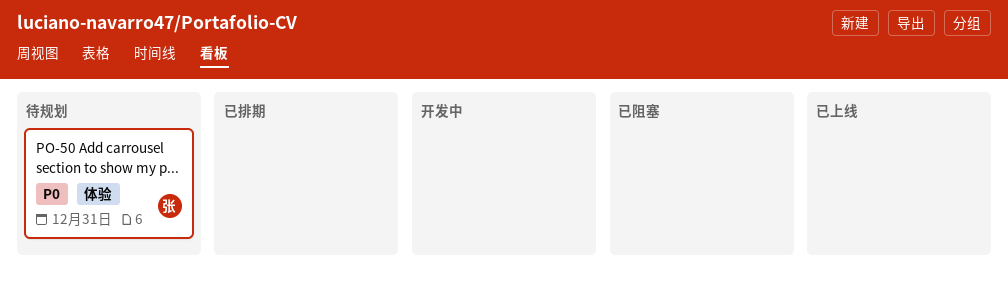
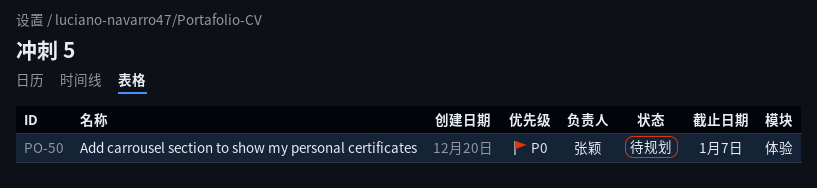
PO-50, due: Dec 31 -> Jan 7

